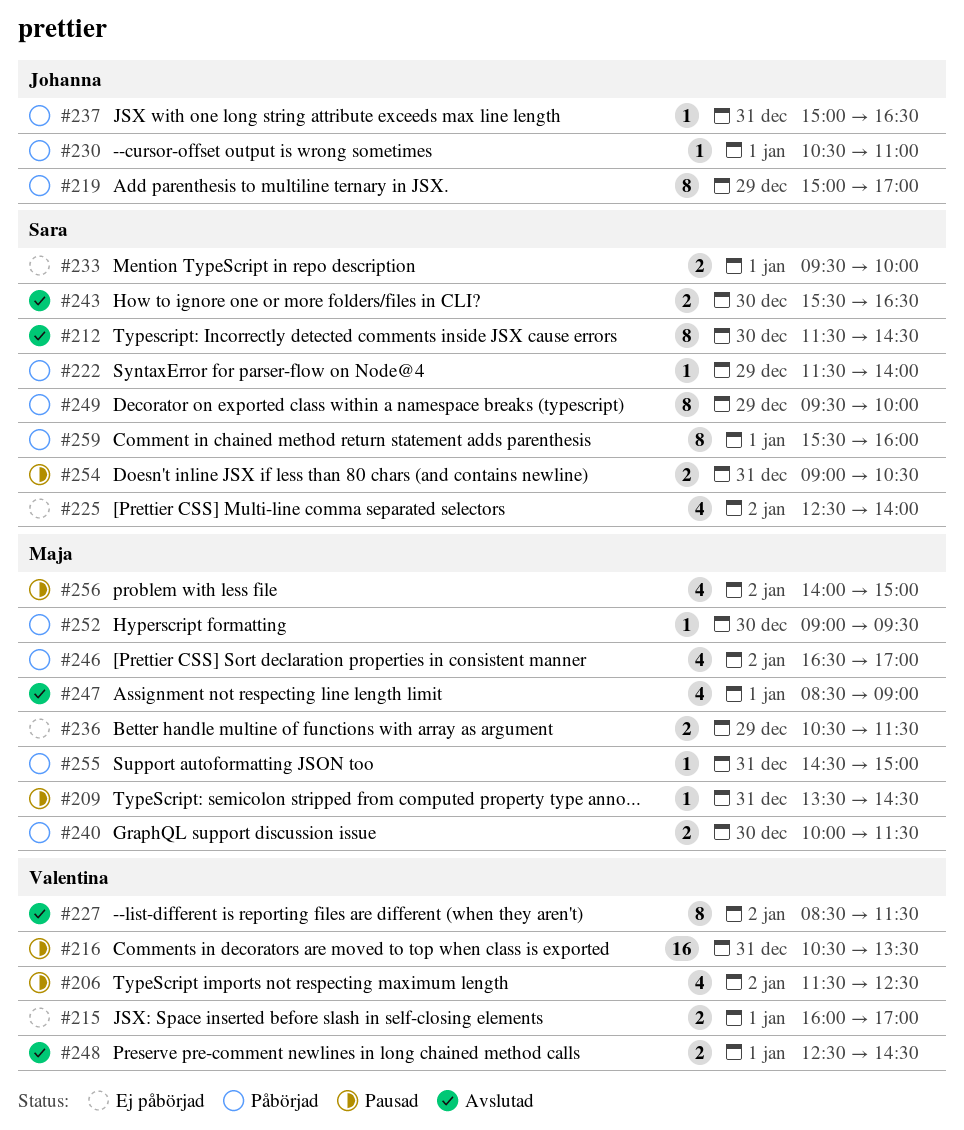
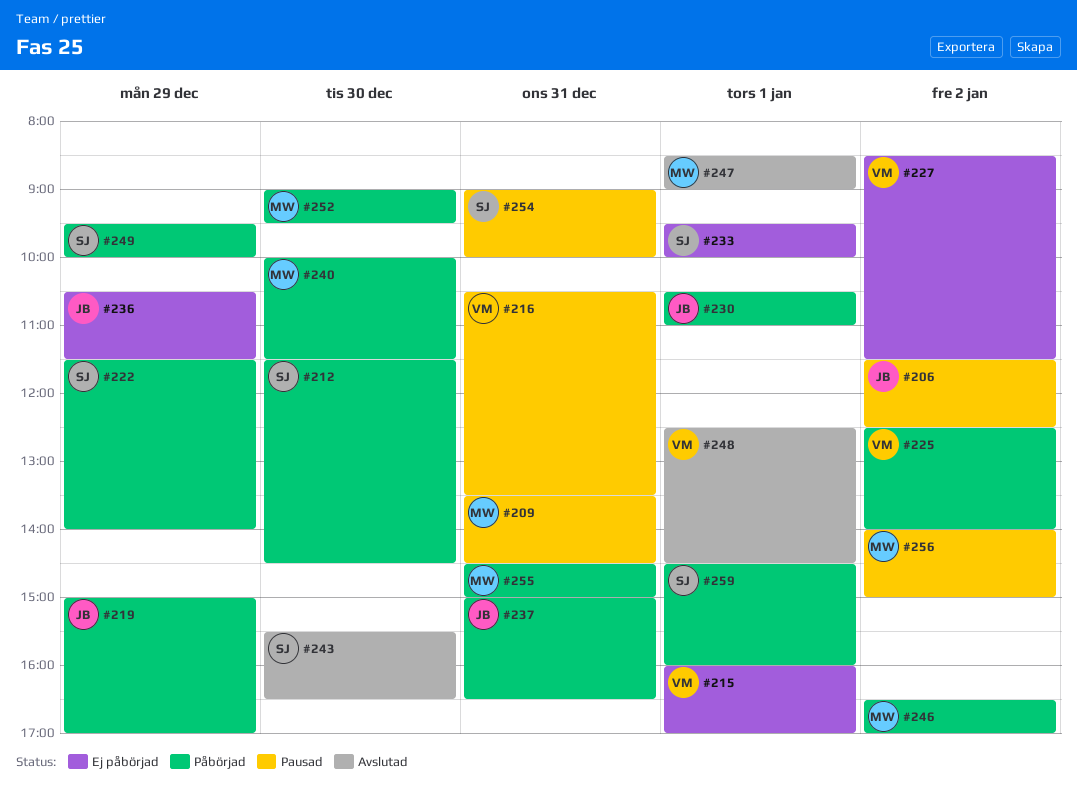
#206, owner: Valentina -> Johanna
#212, status: Avslutad -> Påbörjad
#225, status: Ej påbörjad -> Påbörjad
#225, owner: Sara -> Valentina
#227, status: Avslutad -> Ej påbörjad
#236, owner: Maja -> Johanna
#254, ends: 10:30 -> 10:00
#259, begins: 15:30 -> 14:30

